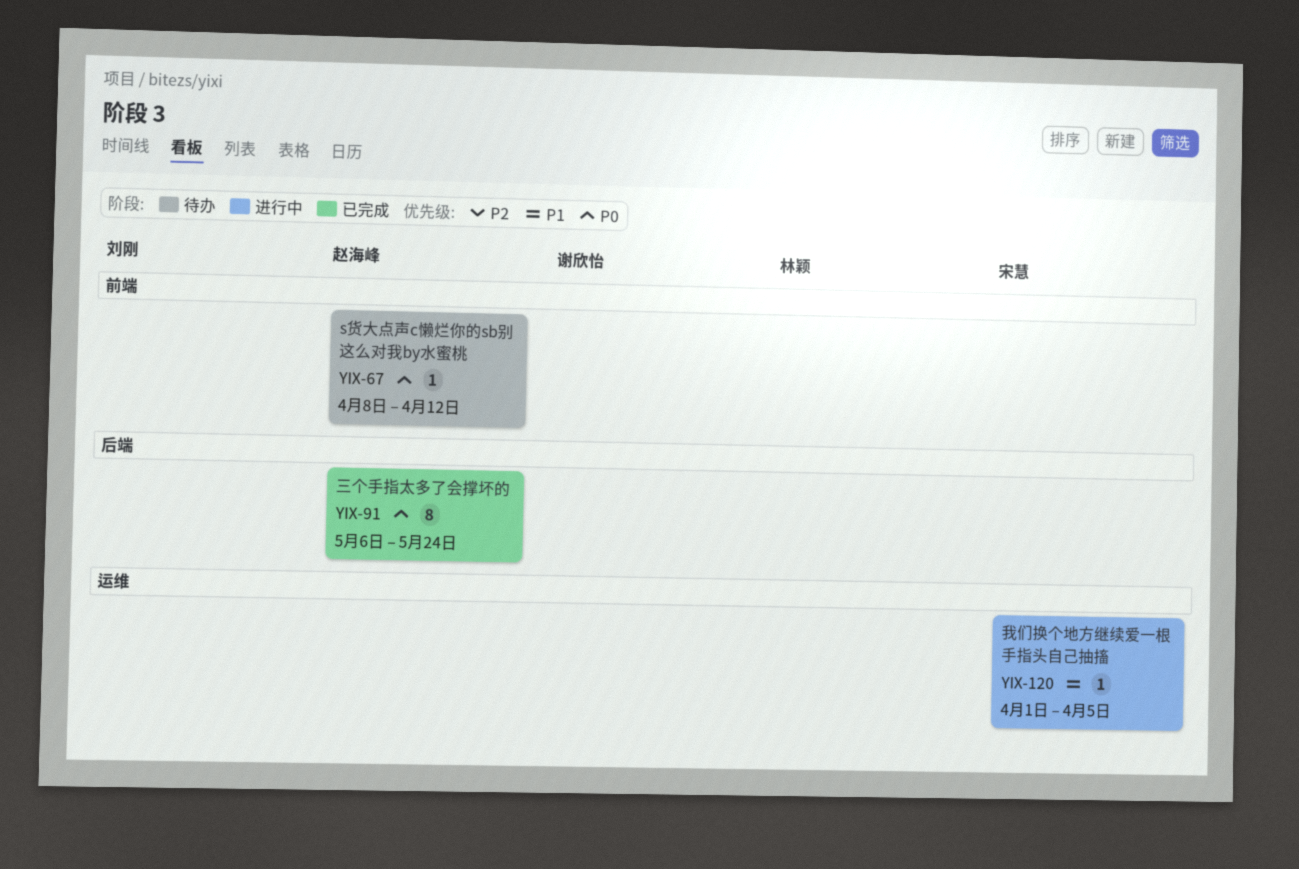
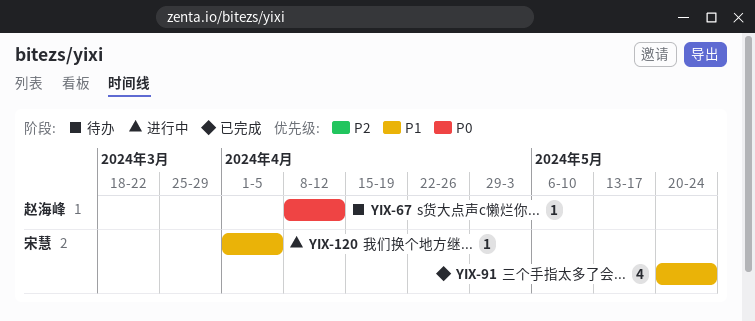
YIX-91, owner: 赵海峰 -> 宋慧
YIX-91, priority: P0 -> P1
YIX-91, estimate: 8 -> 4
YIX-91, start: May 6 -> May 20

